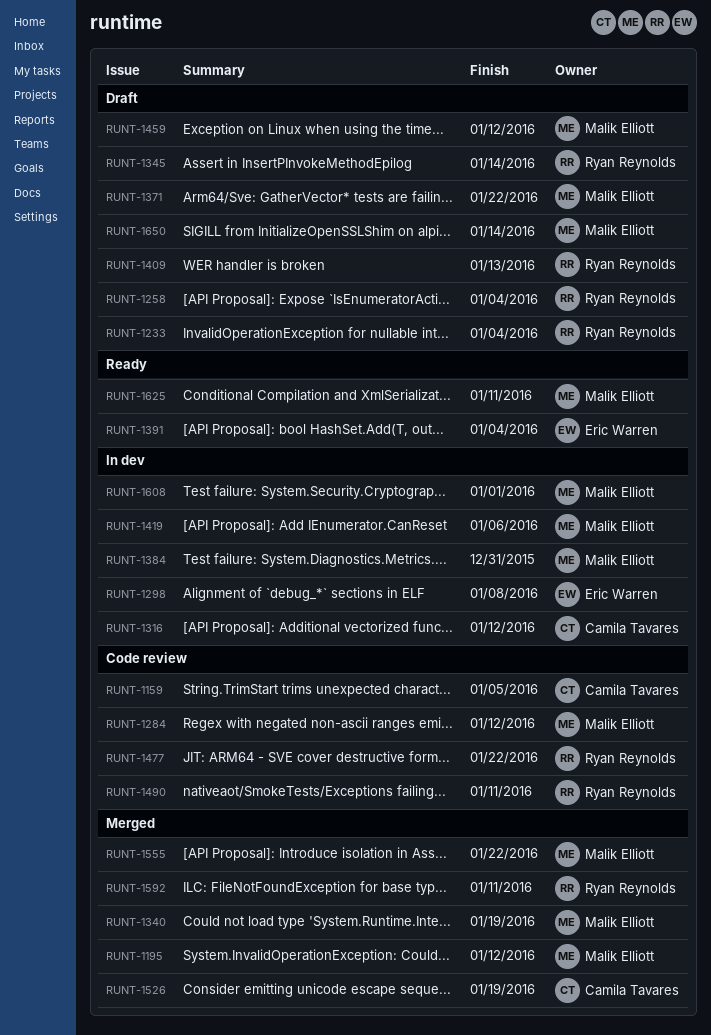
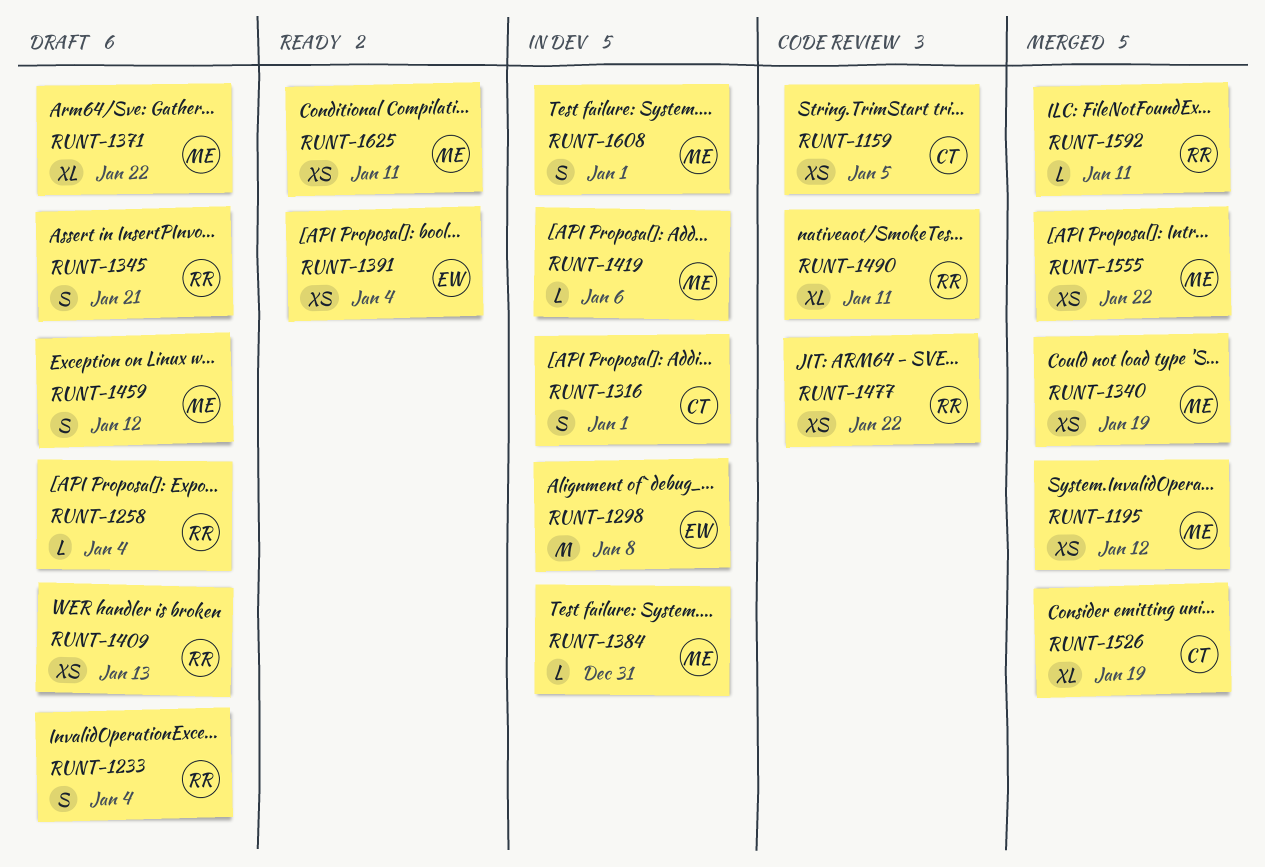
RUNT-1284: present -> none
RUNT-1316, due: Jan 12 -> Jan 1
RUNT-1345, due: Jan 14 -> Jan 21
RUNT-1650: present -> none

